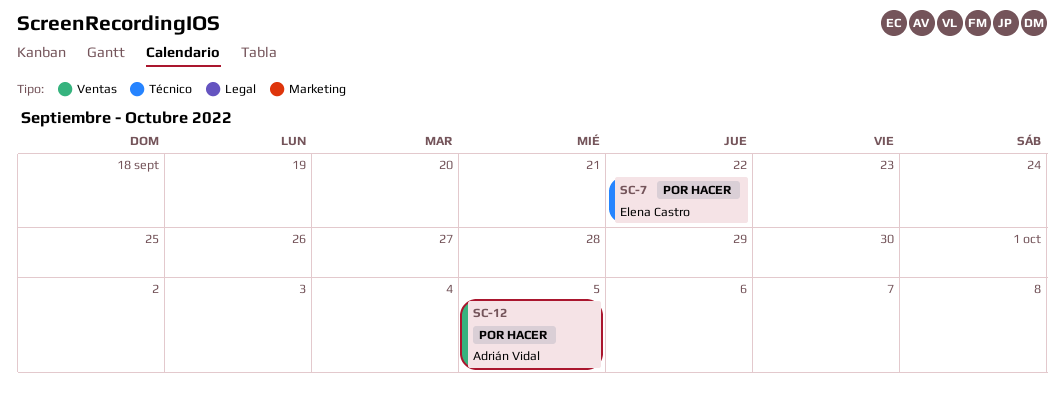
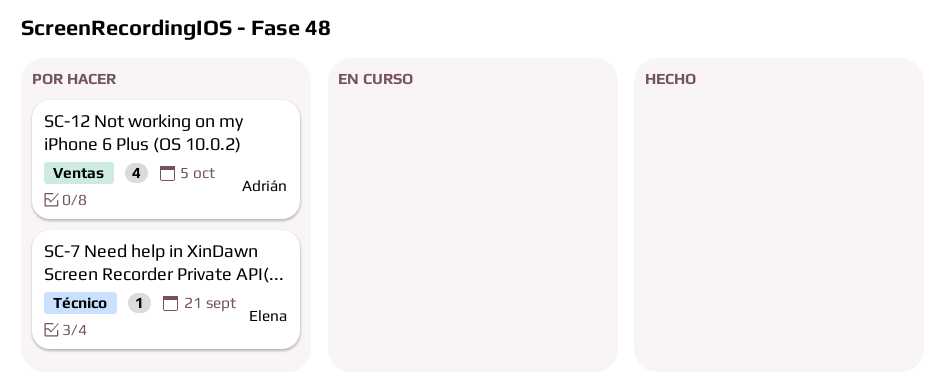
SC-7, due: Sep 22 -> Sep 21

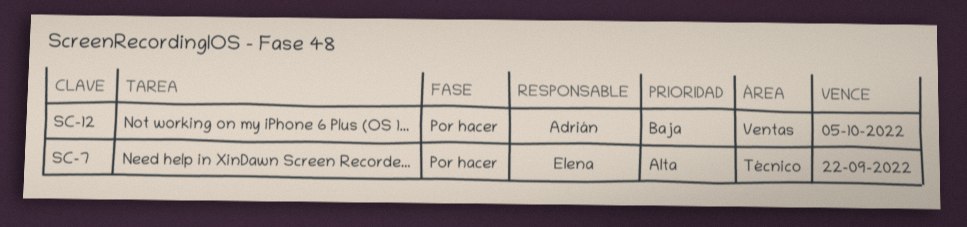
SC-7, due: Sep 21 -> Sep 22

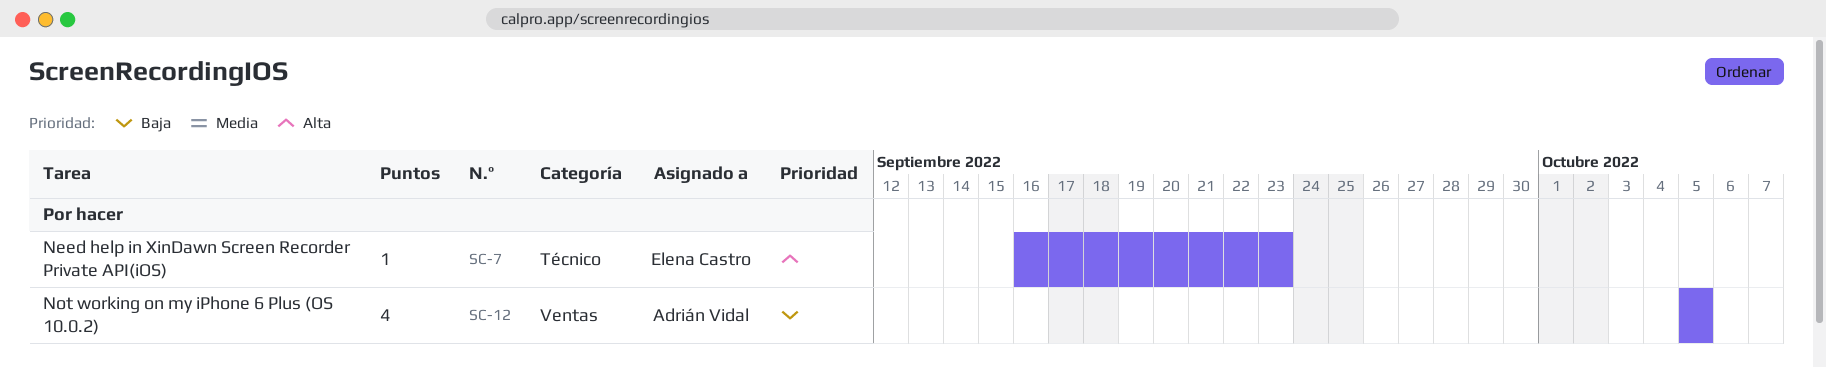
SC-7, due: Sep 22 -> Sep 23

